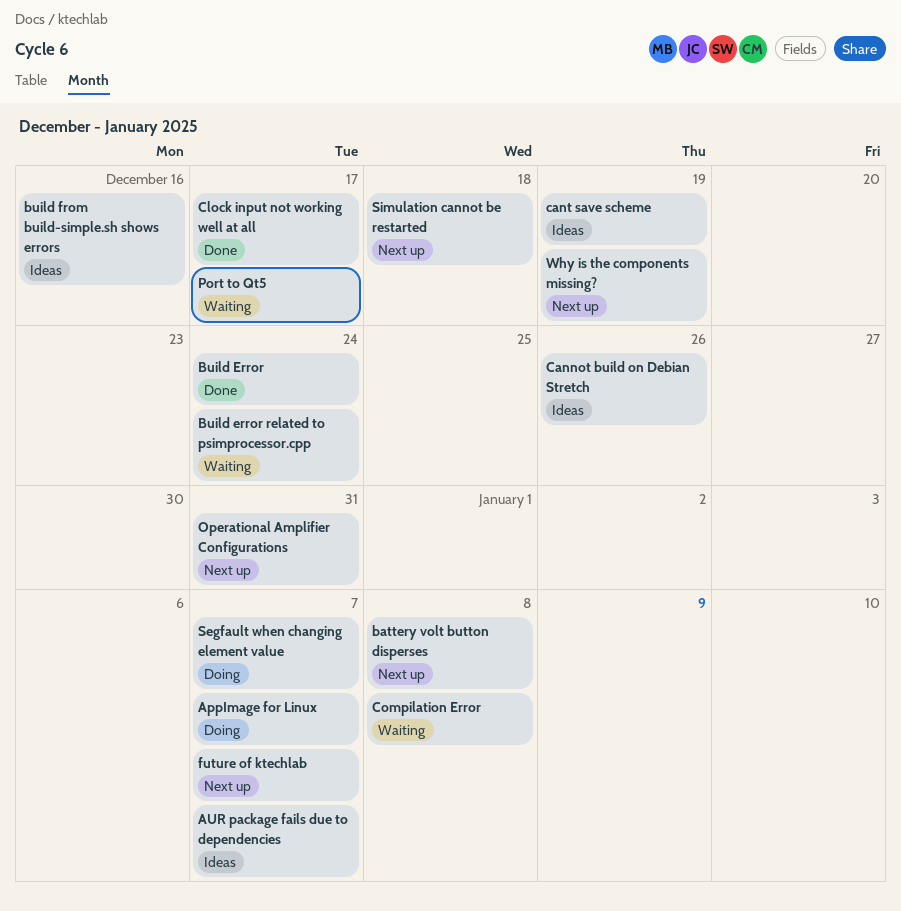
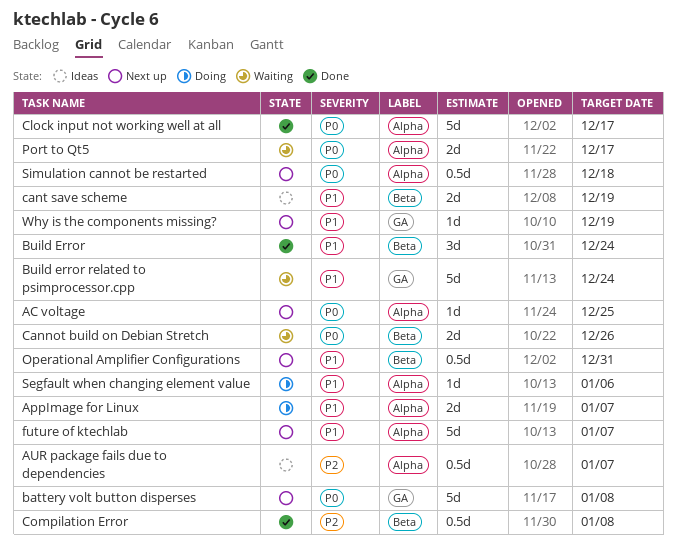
AC voltage: none -> present
build from build-simple.sh shows errors: present -> none
Cannot build on Debian Stretch, status: Ideas -> Waiting
Compilation Error, status: Waiting -> Done
Segfault when changing element value, due: Jan 7 -> Jan 6

